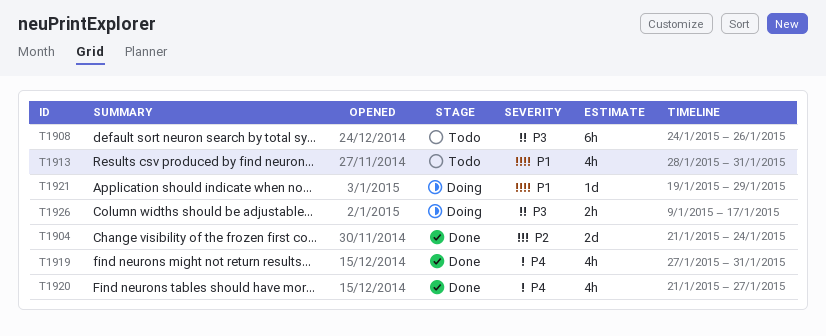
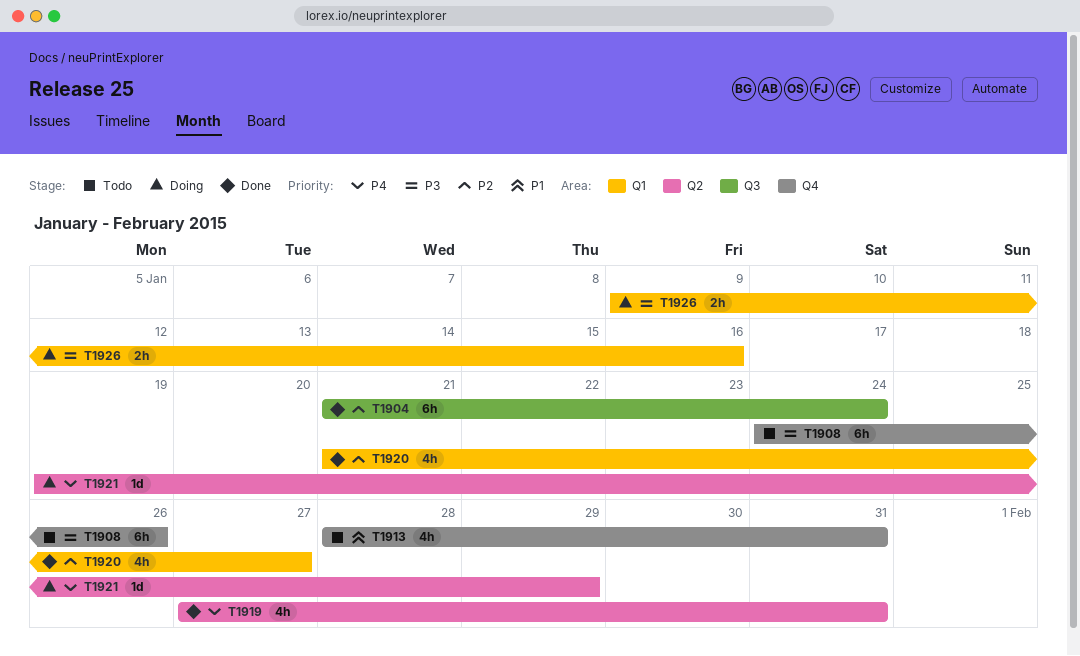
T1904, estimate: 2d -> 6h
T1920, priority: P4 -> P2
T1921, priority: P1 -> P4
T1926, due: Jan 17 -> Jan 16

